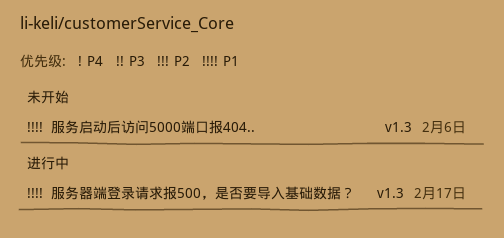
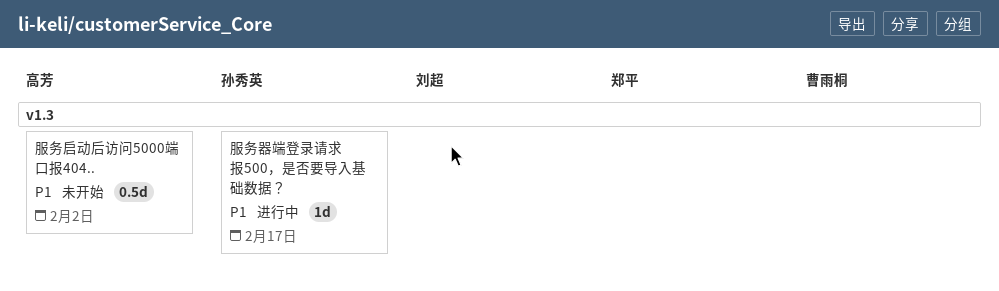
服务启动后访问5000端口报404.., due: Feb 6 -> Feb 2

